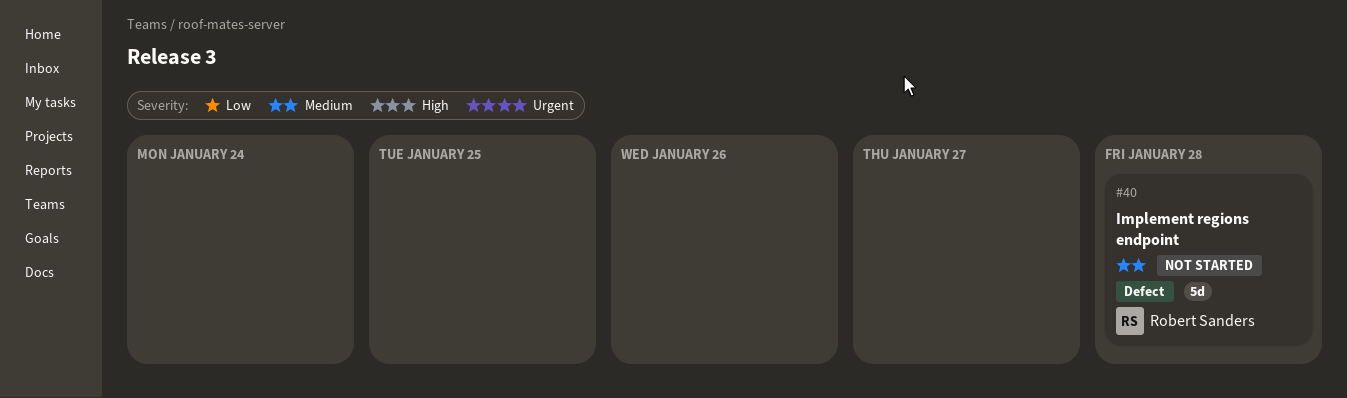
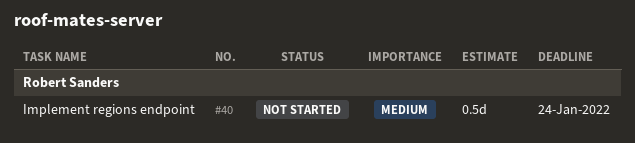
#40, estimate: 5d -> 0.5d
#40, due: Jan 28 -> Jan 24

